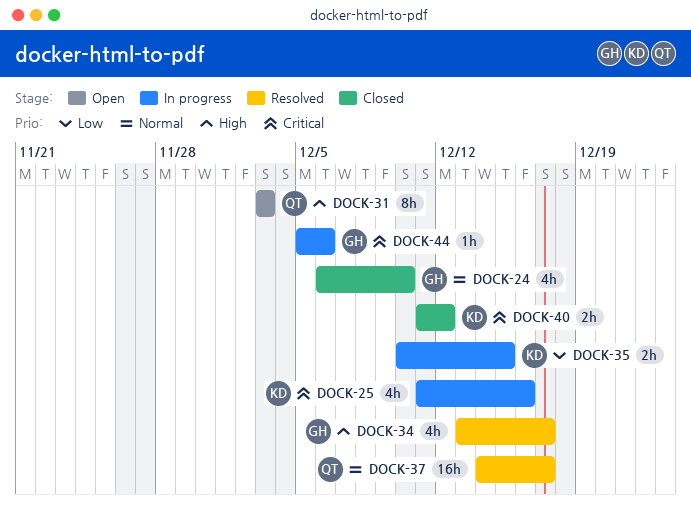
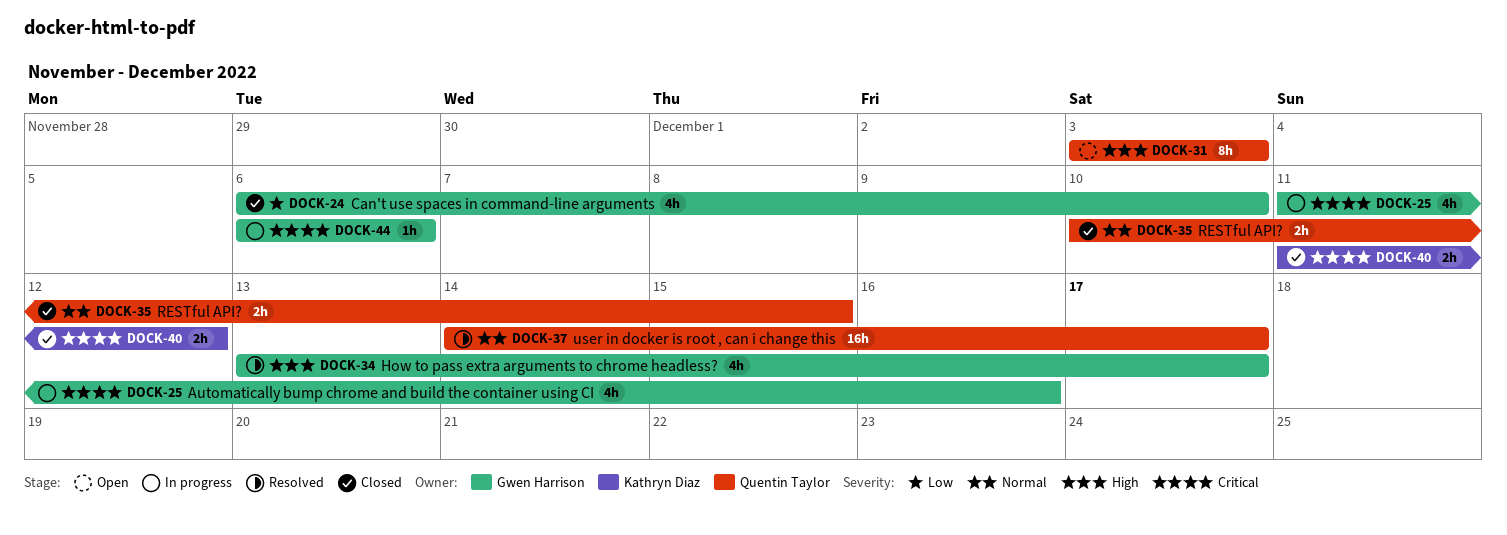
DOCK-24, priority: Normal -> Low
DOCK-25, owner: Kathryn Diaz -> Gwen Harrison
DOCK-35, status: In progress -> Closed
DOCK-35, owner: Kathryn Diaz -> Quentin Taylor
DOCK-35, priority: Low -> Normal
DOCK-44, start: Dec 5 -> Dec 6

